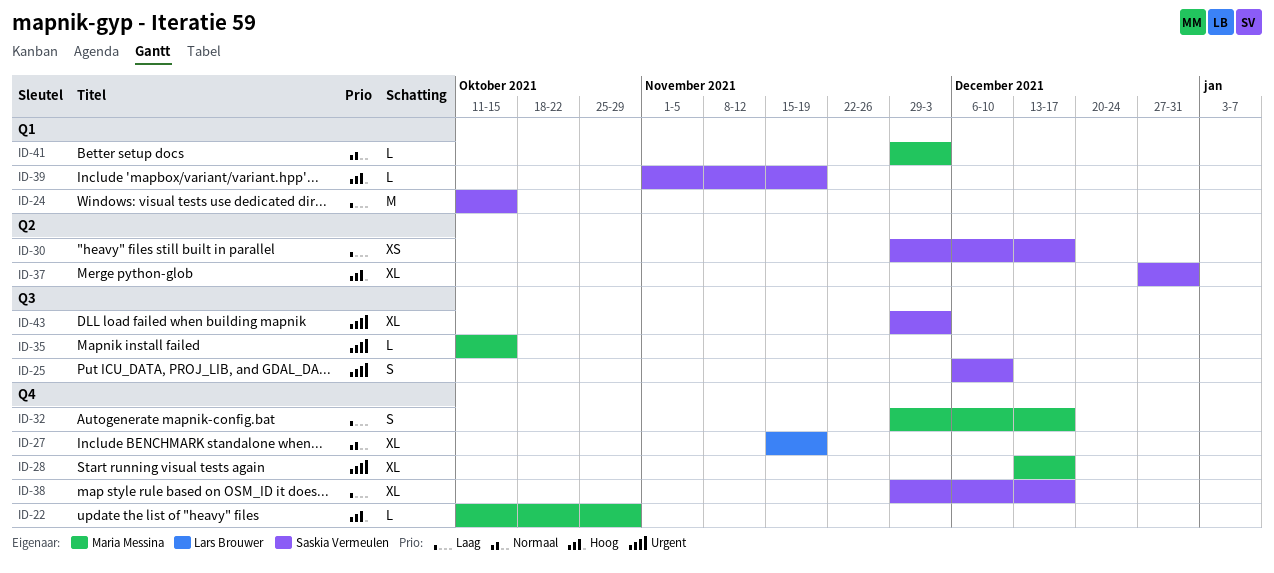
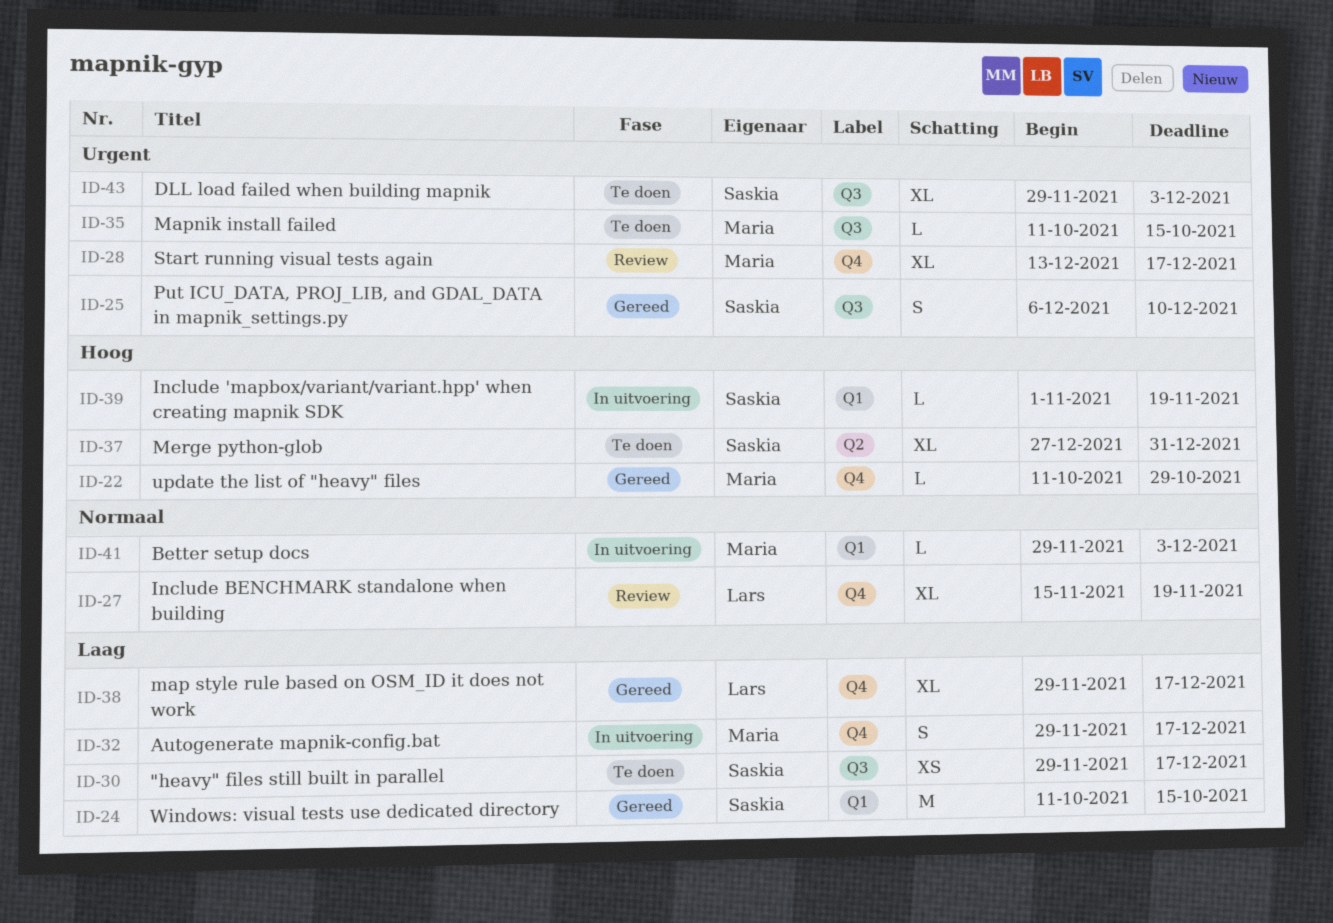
ID-30, label: Q2 -> Q3
ID-38, owner: Saskia Vermeulen -> Lars Brouwer

